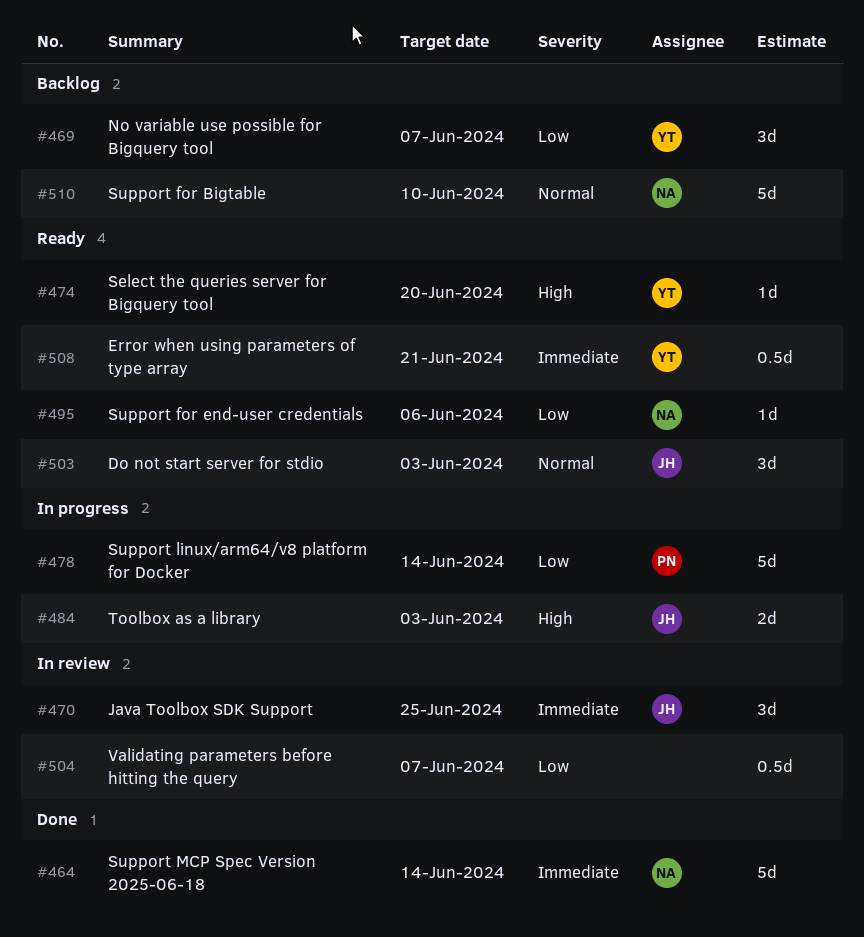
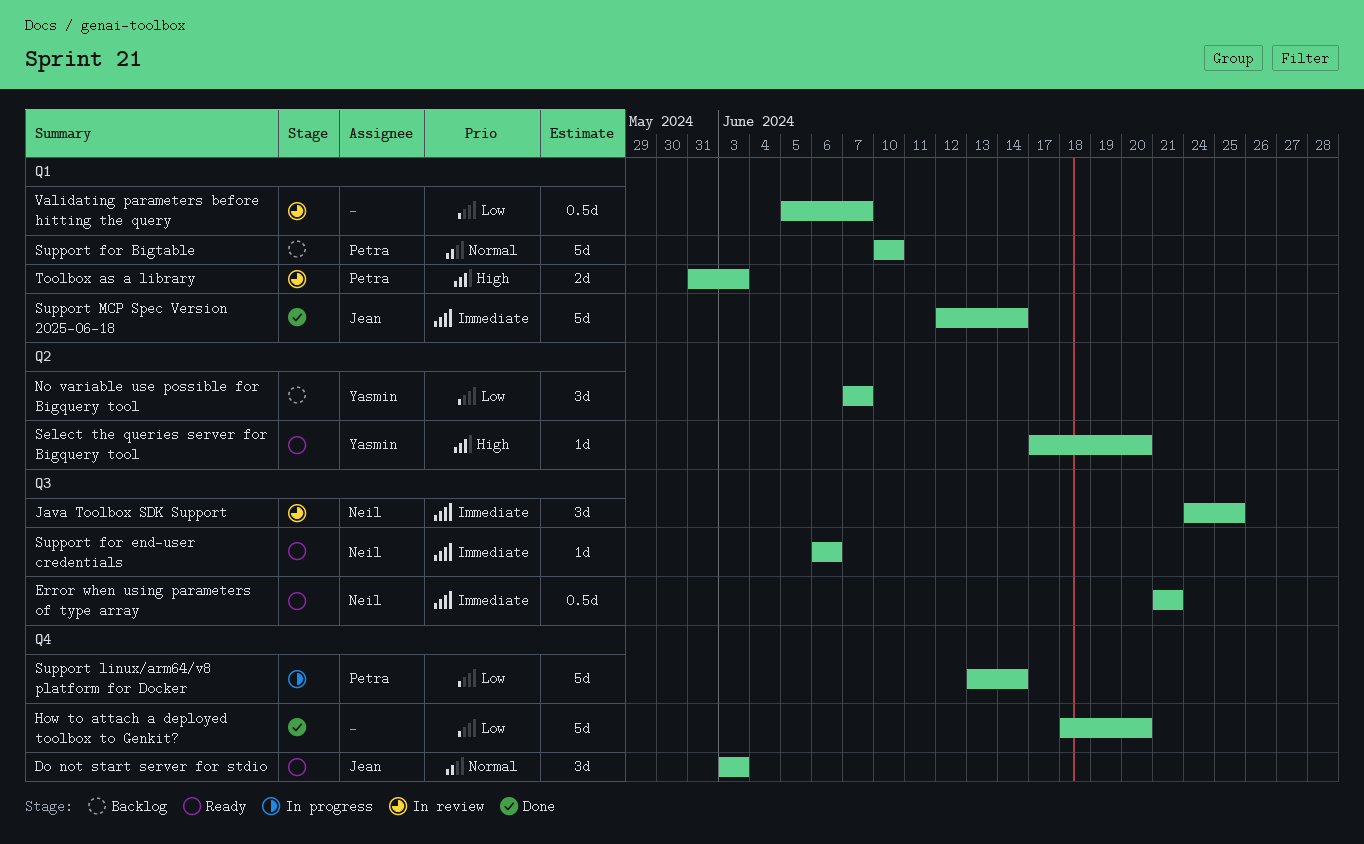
Error when using parameters of type array, owner: Yasmin -> Neil
How to attach a deployed toolbox to Genkit?: none -> present
Java Toolbox SDK Support, owner: Jean -> Neil
Support for Bigtable, owner: Neil -> Petra
Support for end-user credentials, priority: Low -> Immediate
Support MCP Spec Version 2025-06-18, owner: Neil -> Jean
Toolbox as a library, status: In progress -> In review
Toolbox as a library, owner: Jean -> Petra

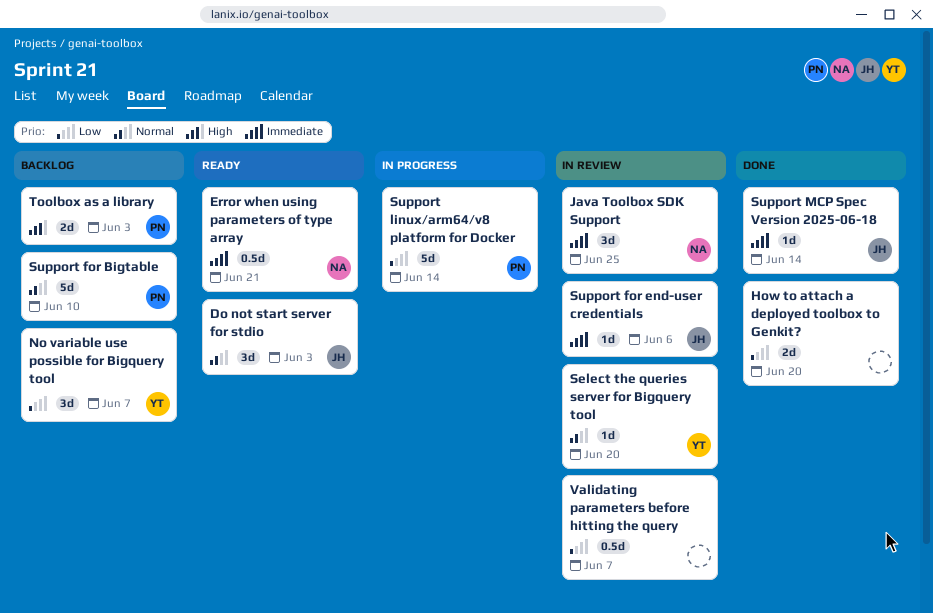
How to attach a deployed toolbox to Genkit?, estimate: 5d -> 2d
Select the queries server for Bigquery tool, status: Ready -> In review
Select the queries server for Bigquery tool, priority: High -> Normal
Support for end-user credentials, status: Ready -> In review
Support for end-user credentials, owner: Neil -> Jean
Support MCP Spec Version 2025-06-18, estimate: 5d -> 1d
Toolbox as a library, status: In review -> Backlog

